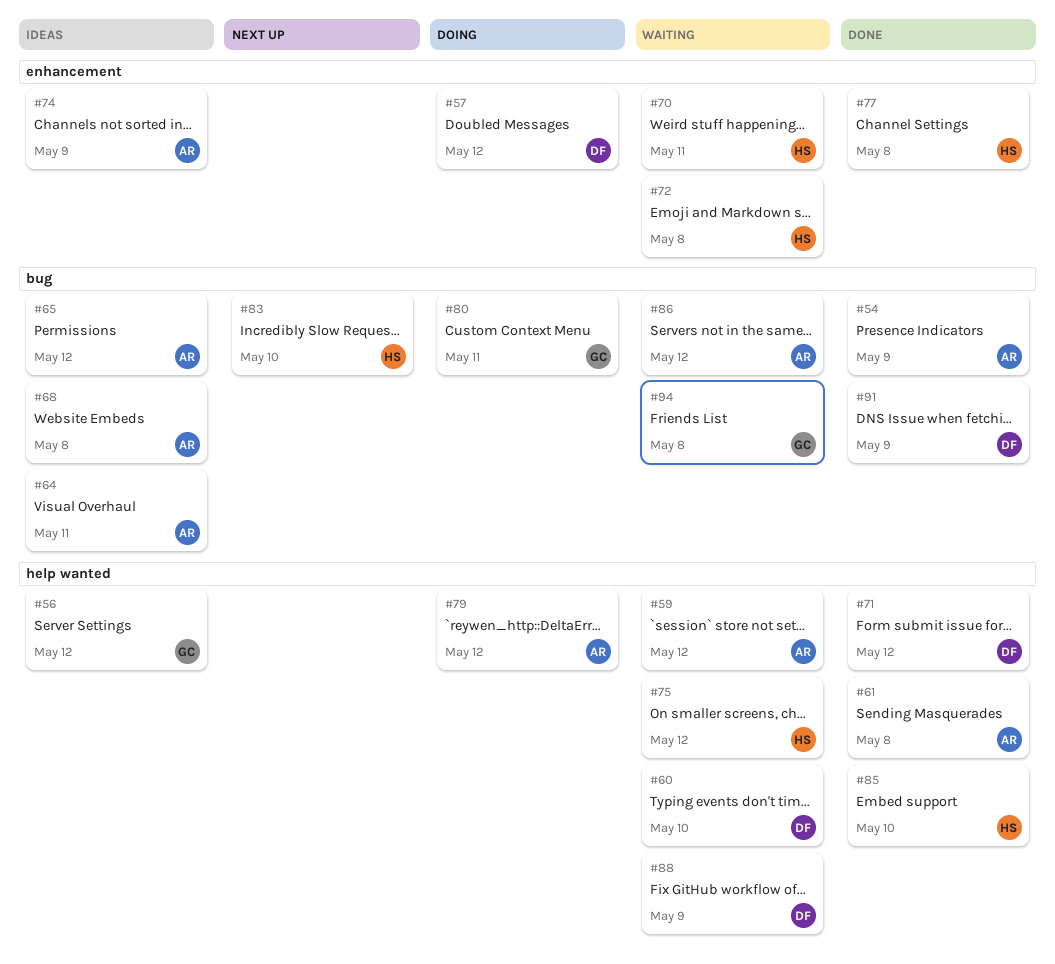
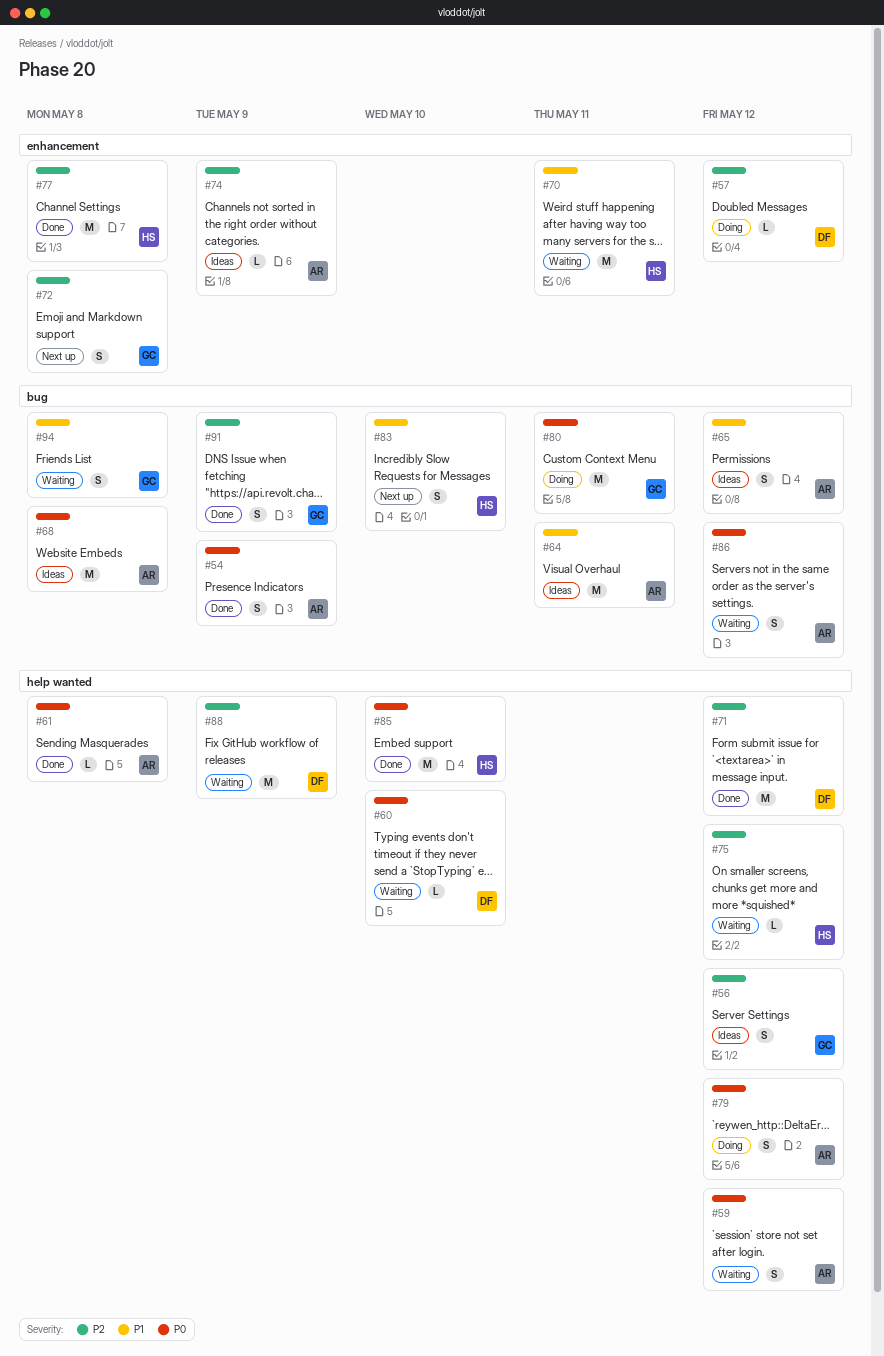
#72, status: Waiting -> Next up
#72, owner: HS -> GC
#91, owner: DF -> GC

